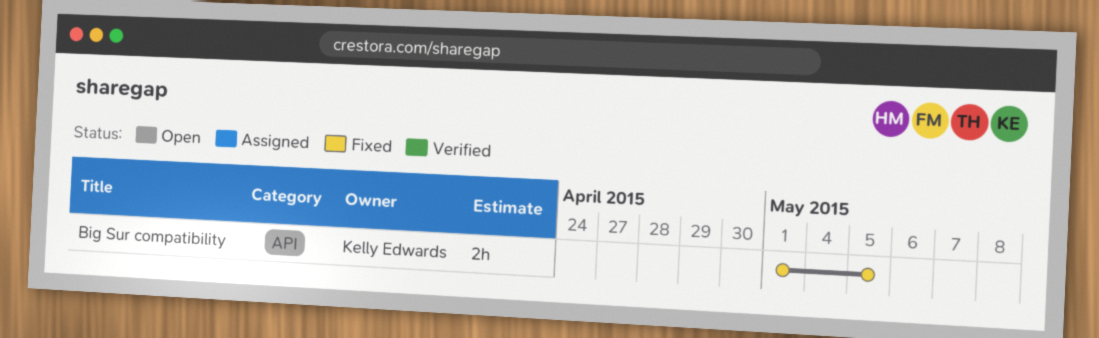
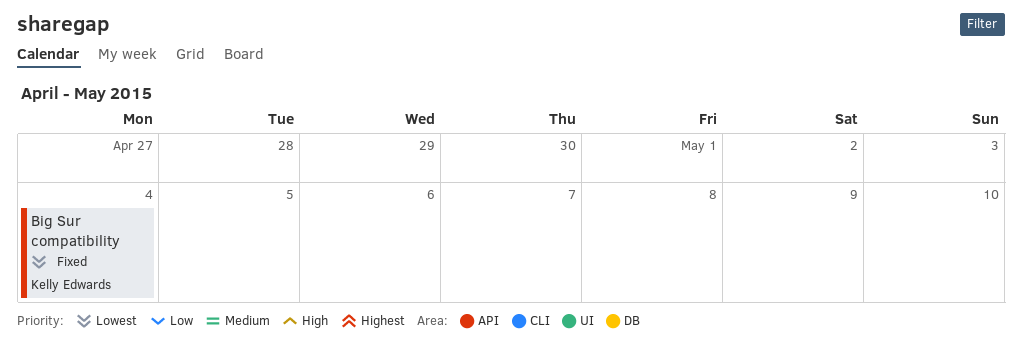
Big Sur compatibility, due: May 5 -> May 4

